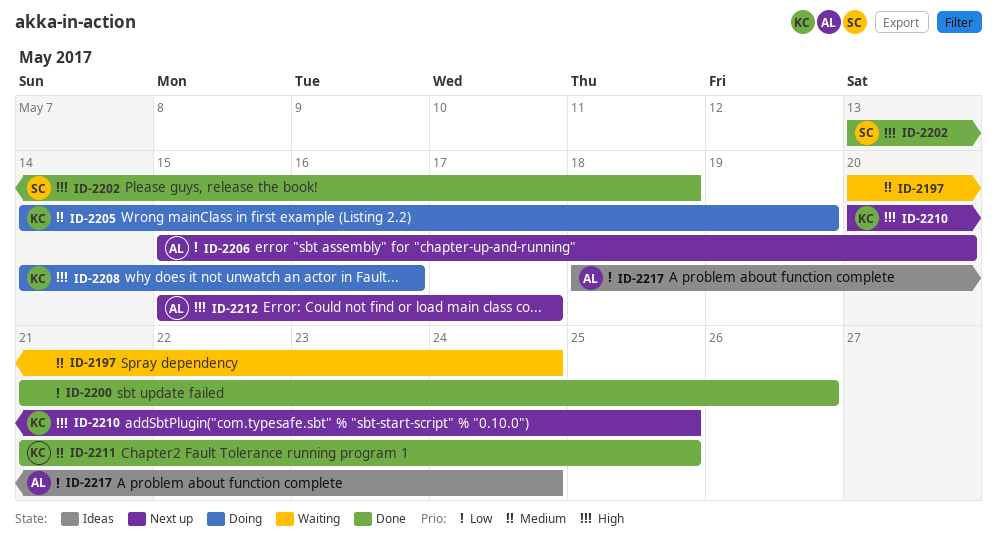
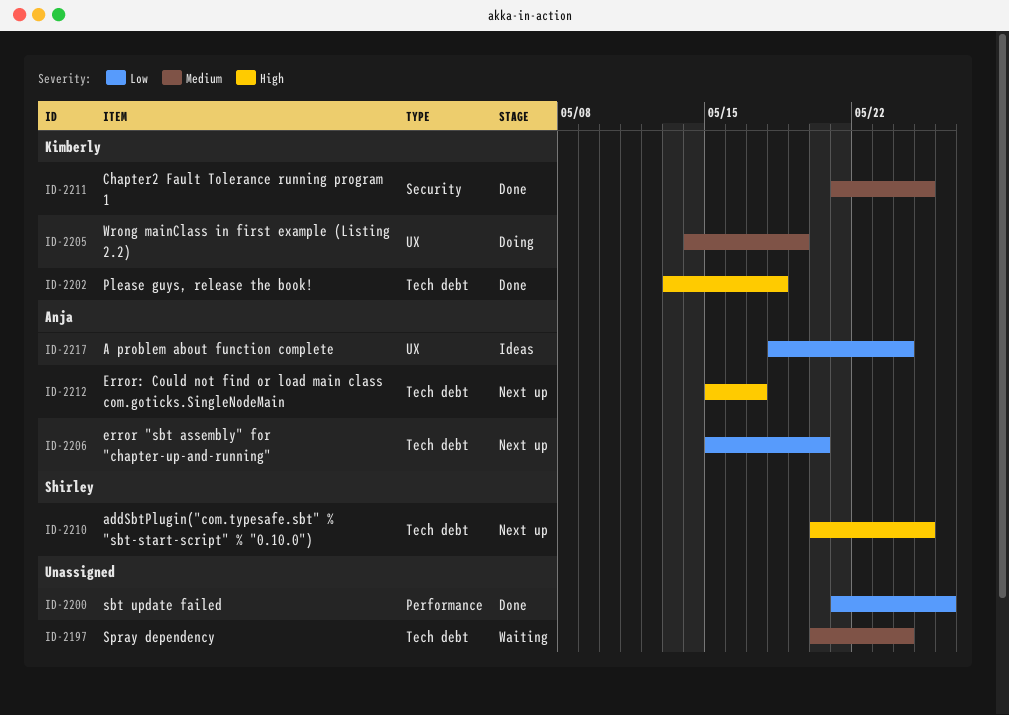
ID-2202, owner: Shirley -> Kimberly
ID-2208: present -> none
ID-2210, owner: Kimberly -> Shirley

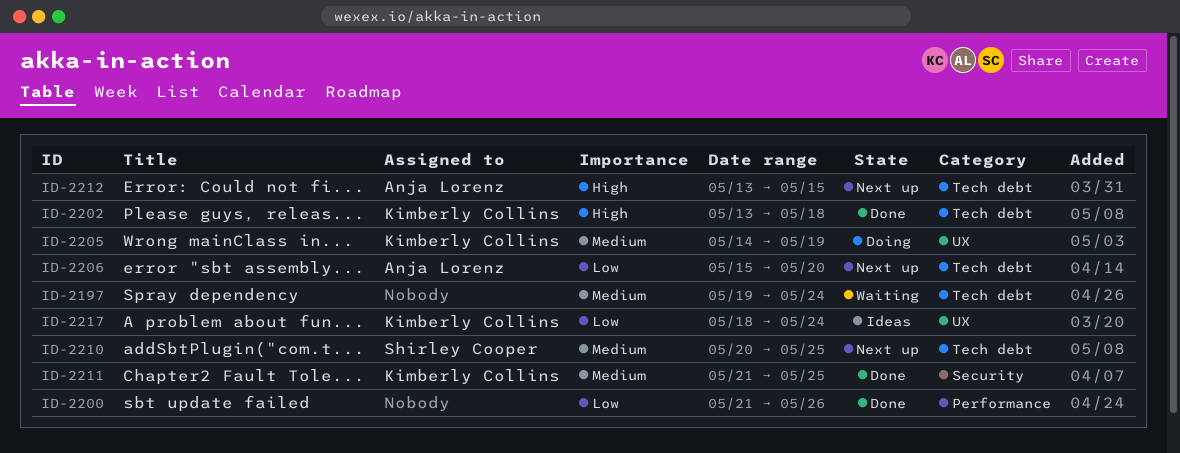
ID-2197, start: May 20 -> May 19
ID-2210, priority: High -> Medium
ID-2212, start: May 15 -> May 13
ID-2212, due: May 17 -> May 15
ID-2217, owner: Anja Lorenz -> Kimberly Collins

